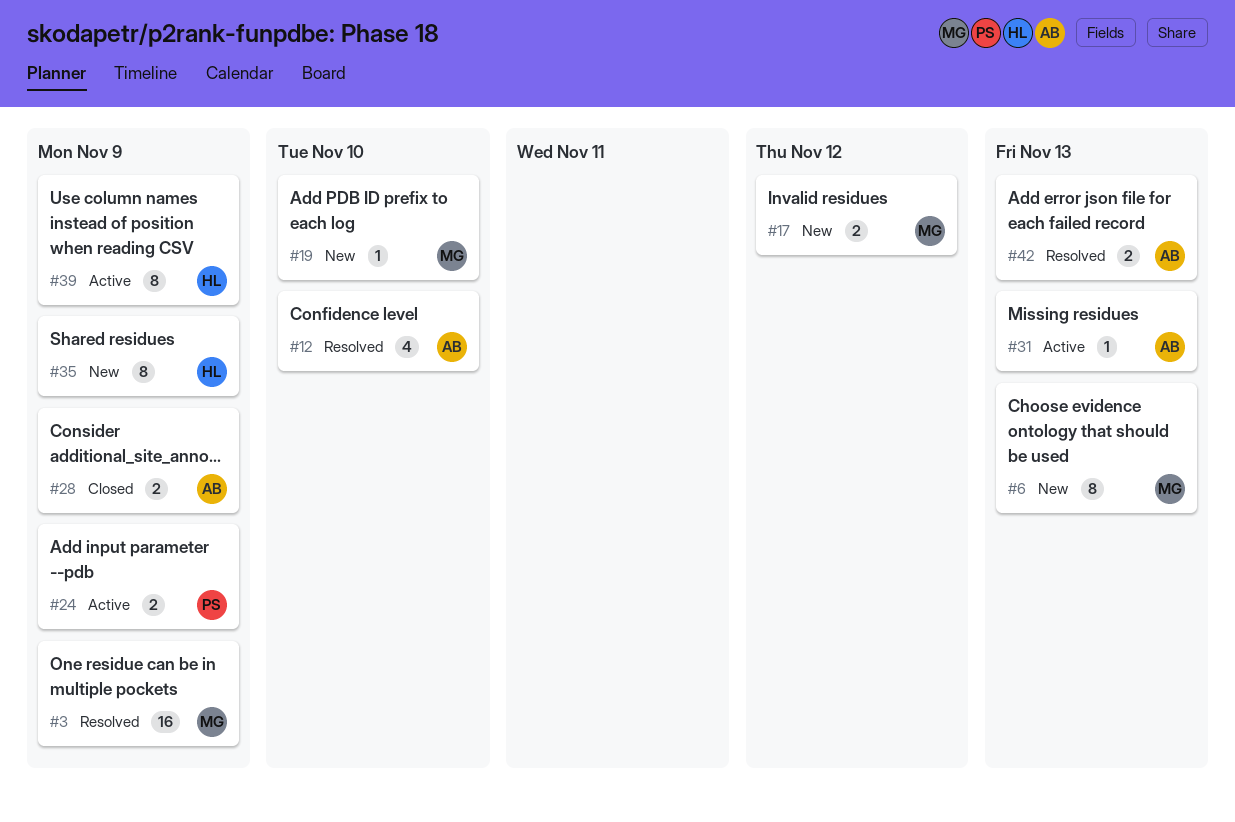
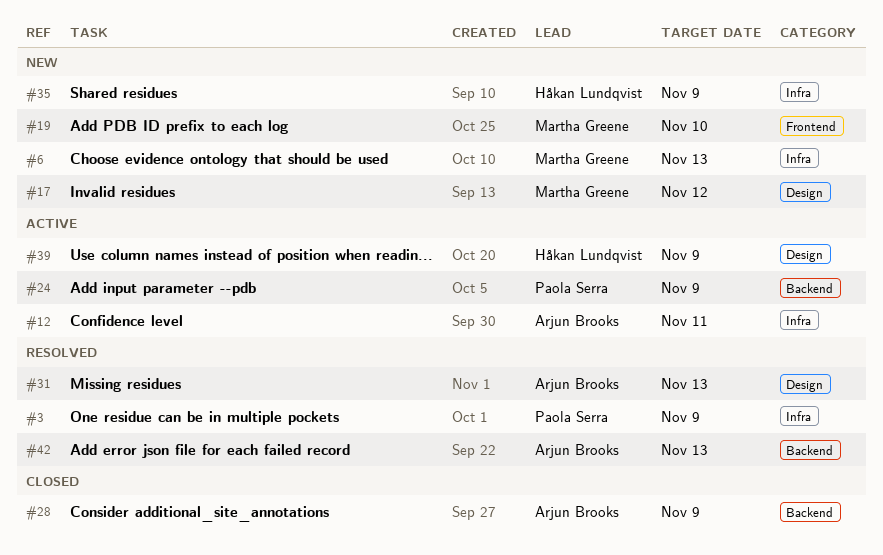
#3, owner: Martha Greene -> Paola Serra
#12, status: Resolved -> Active
#12, due: Nov 10 -> Nov 11
#31, status: Active -> Resolved

